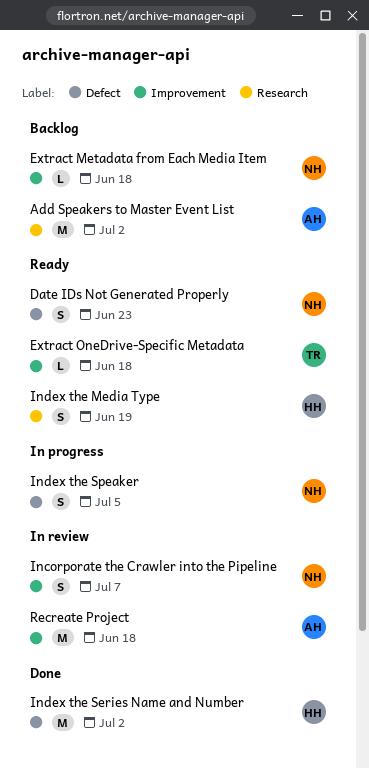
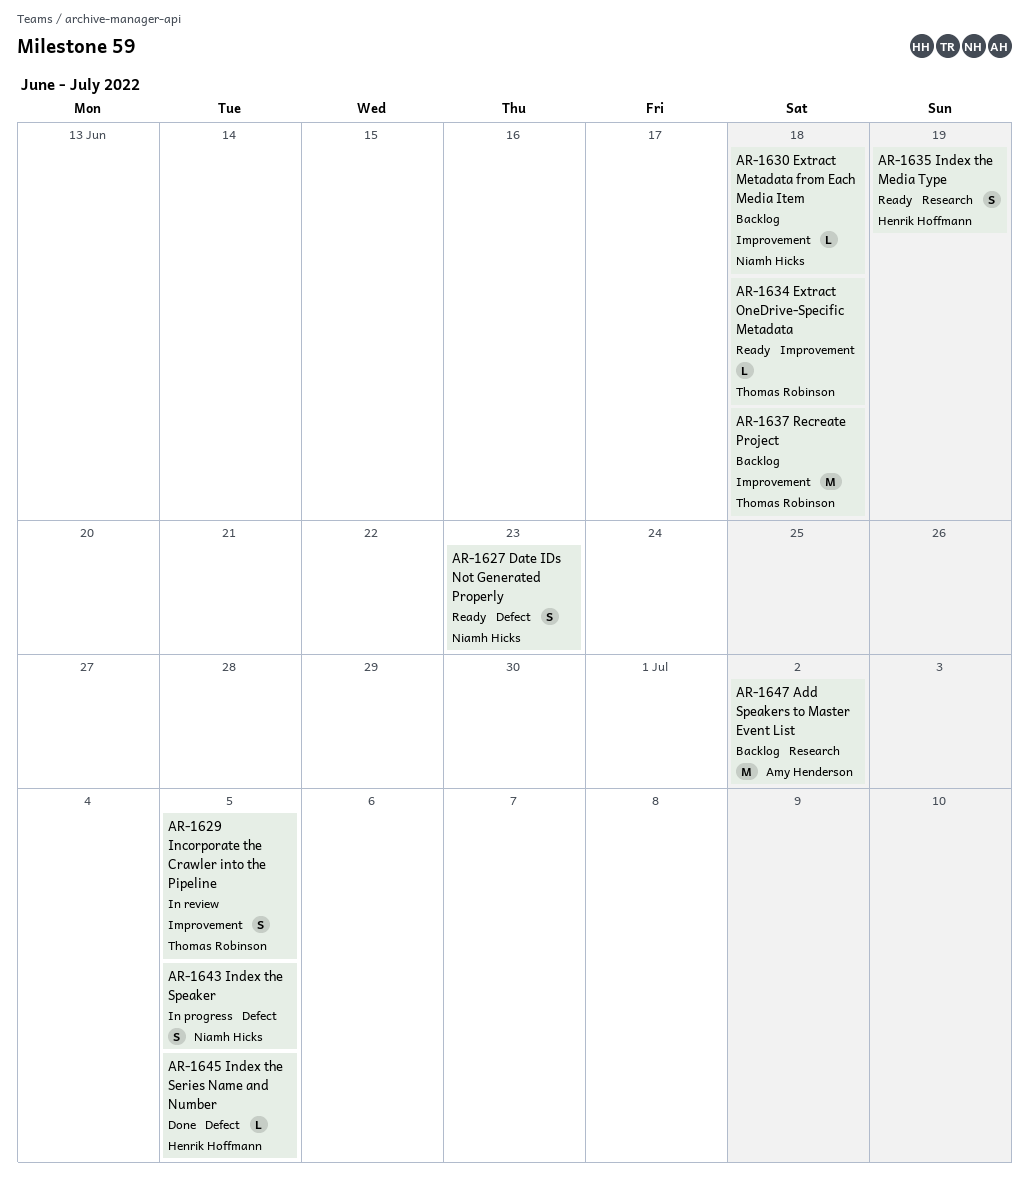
Incorporate the Crawler into the Pipeline, owner: Niamh Hicks -> Thomas Robinson
Incorporate the Crawler into the Pipeline, due: Jul 7 -> Jul 5
Index the Series Name and Number, estimate: M -> L
Index the Series Name and Number, due: Jul 2 -> Jul 5
Recreate Project, status: In review -> Backlog
Recreate Project, owner: Amy Henderson -> Thomas Robinson

